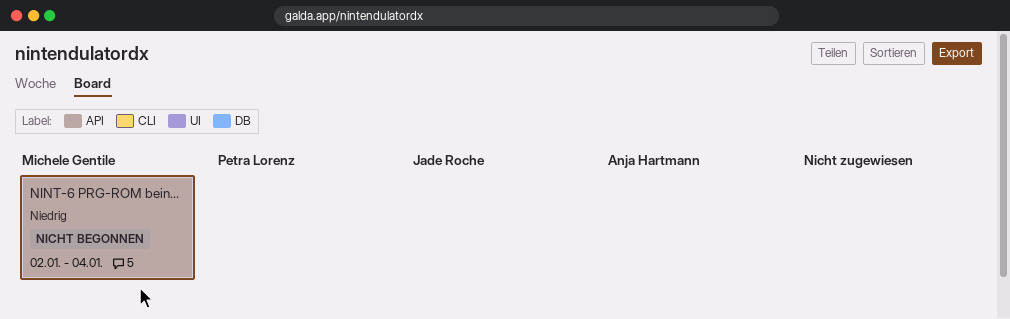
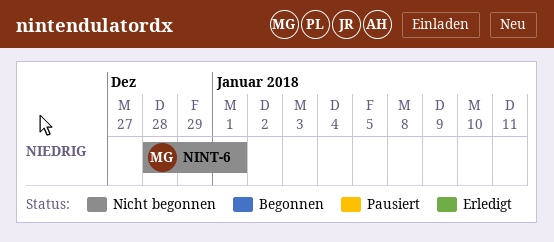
NINT-6, start: Jan 2 -> Dec 28
NINT-6, due: Jan 4 -> Jan 1

